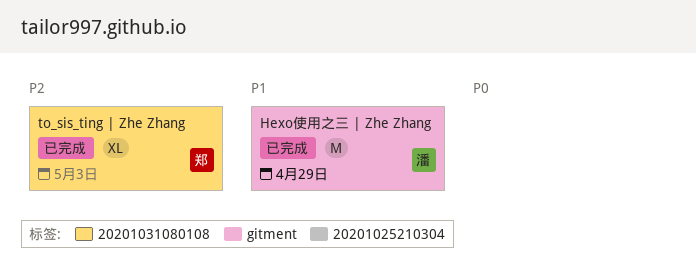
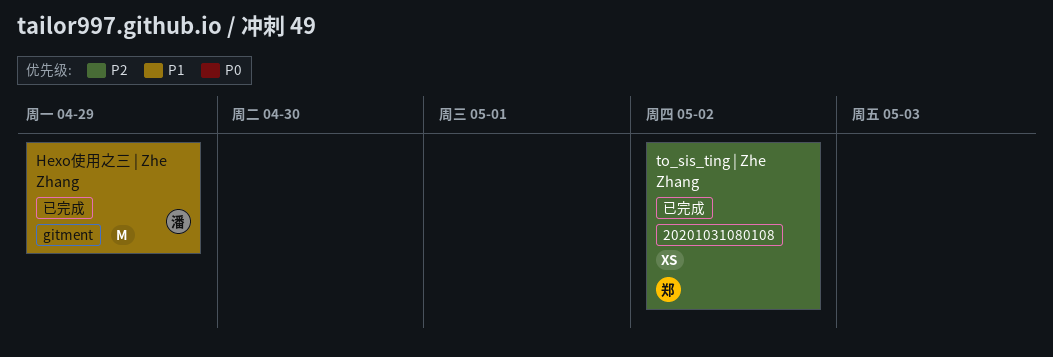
to_sis_ting | Zhe Zhang, estimate: XL -> XS
to_sis_ting | Zhe Zhang, due: May 3 -> May 2

